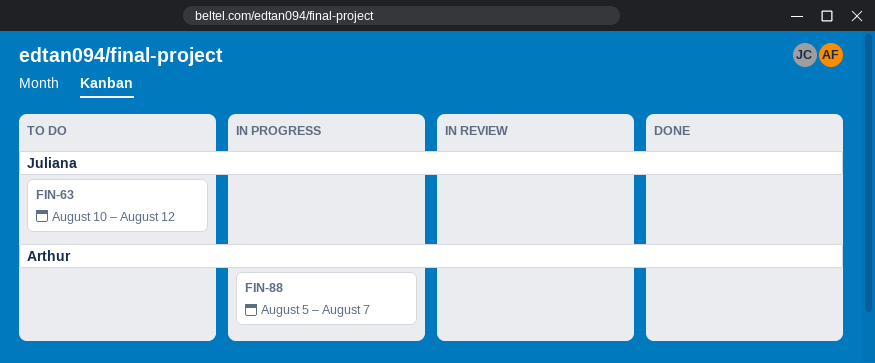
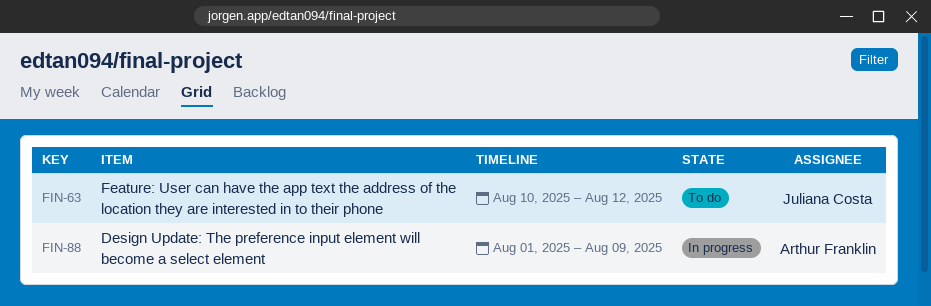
FIN-88, start: Aug 5 -> Aug 1
FIN-88, due: Aug 7 -> Aug 9

